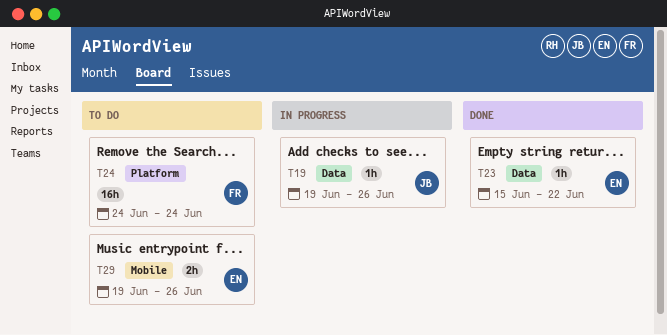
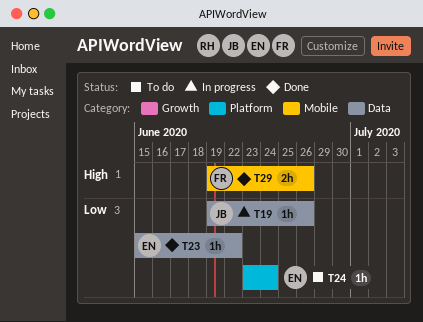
T24, owner: FR -> EN
T24, estimate: 16h -> 1h
T24, start: Jun 24 -> Jun 23
T29, status: To do -> Done
T29, owner: EN -> FR

